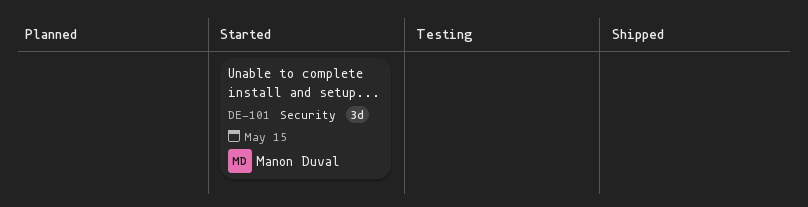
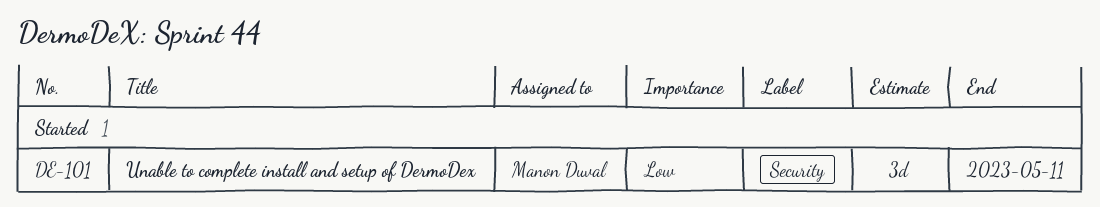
DE-101, due: May 15 -> May 11

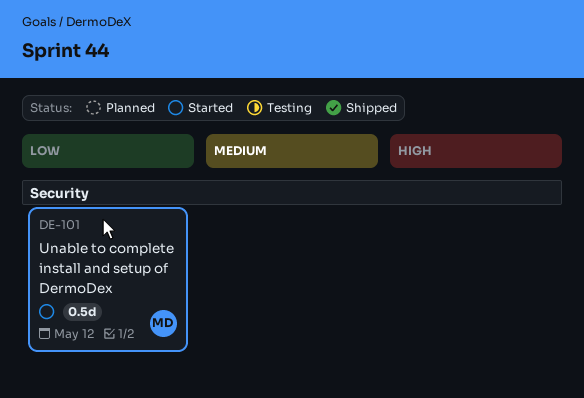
DE-101, estimate: 3d -> 0.5d
DE-101, due: May 11 -> May 12

